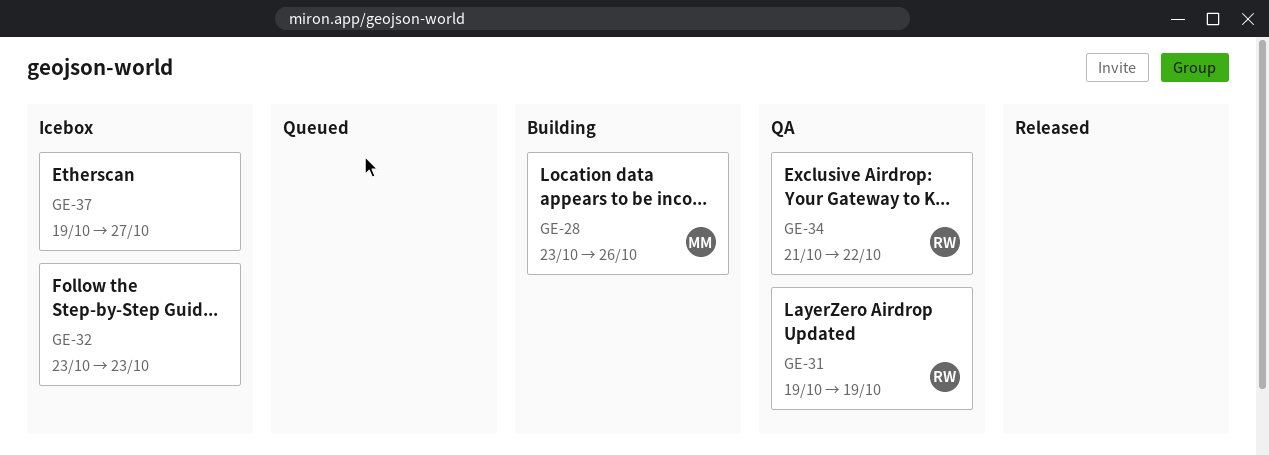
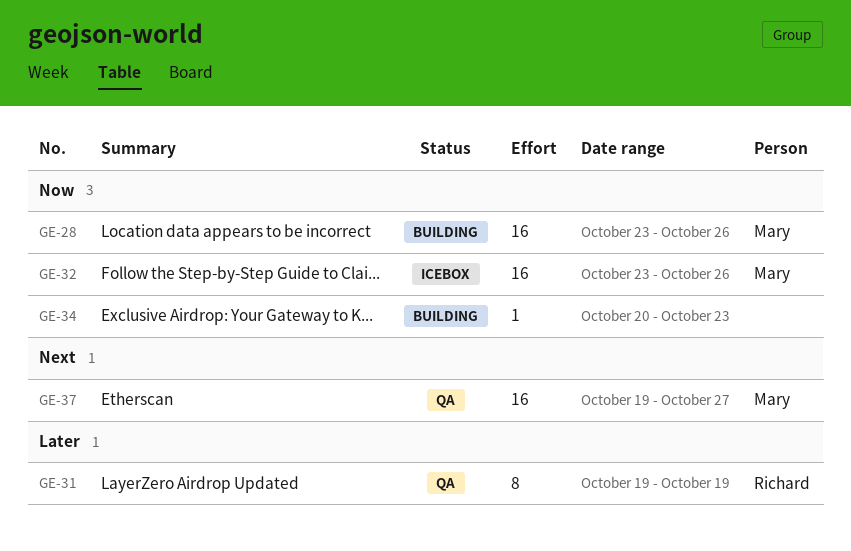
GE-32, owner: none -> Mary
GE-32, due: Oct 23 -> Oct 26
GE-34, status: QA -> Building
GE-34, owner: Richard -> none
GE-34, start: Oct 21 -> Oct 20
GE-34, due: Oct 22 -> Oct 23
GE-37, status: Icebox -> QA
GE-37, owner: none -> Mary

